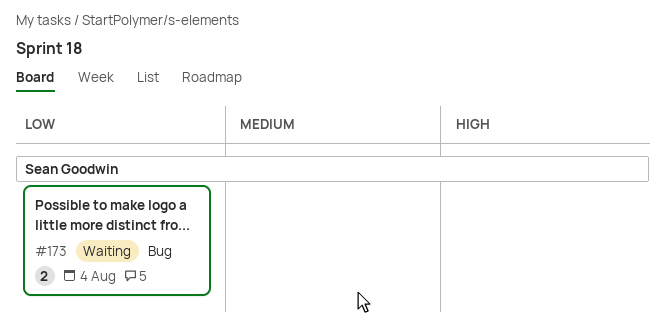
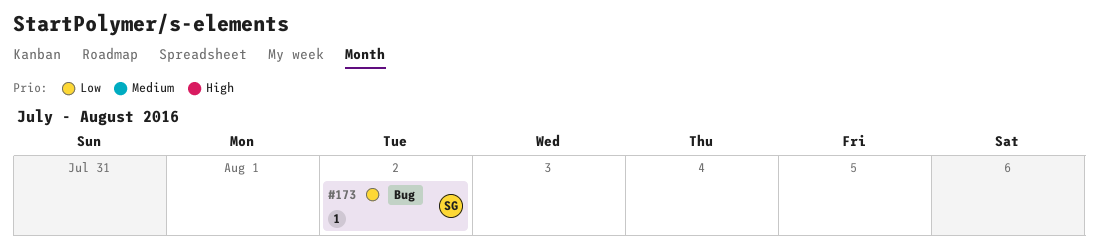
#173, estimate: 2 -> 1
#173, due: Aug 4 -> Aug 2

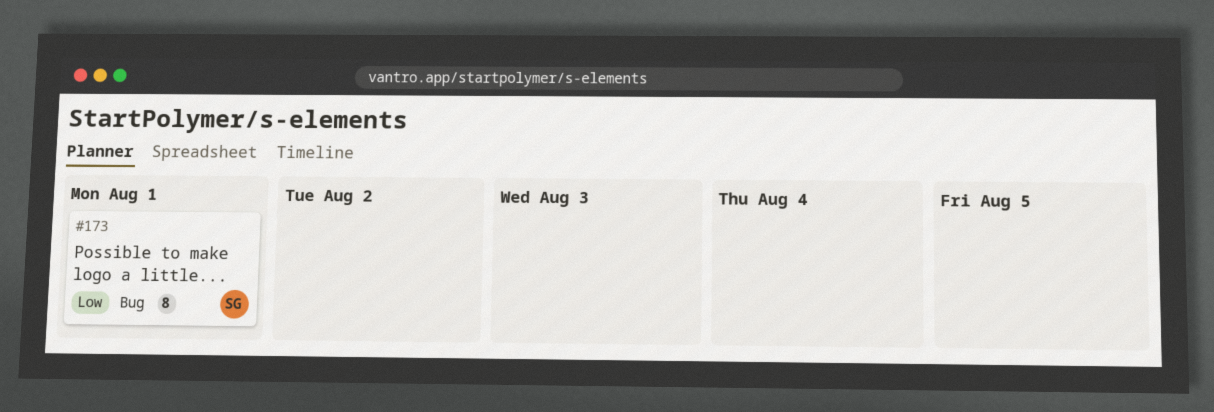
#173, estimate: 1 -> 8
#173, due: Aug 2 -> Aug 1

